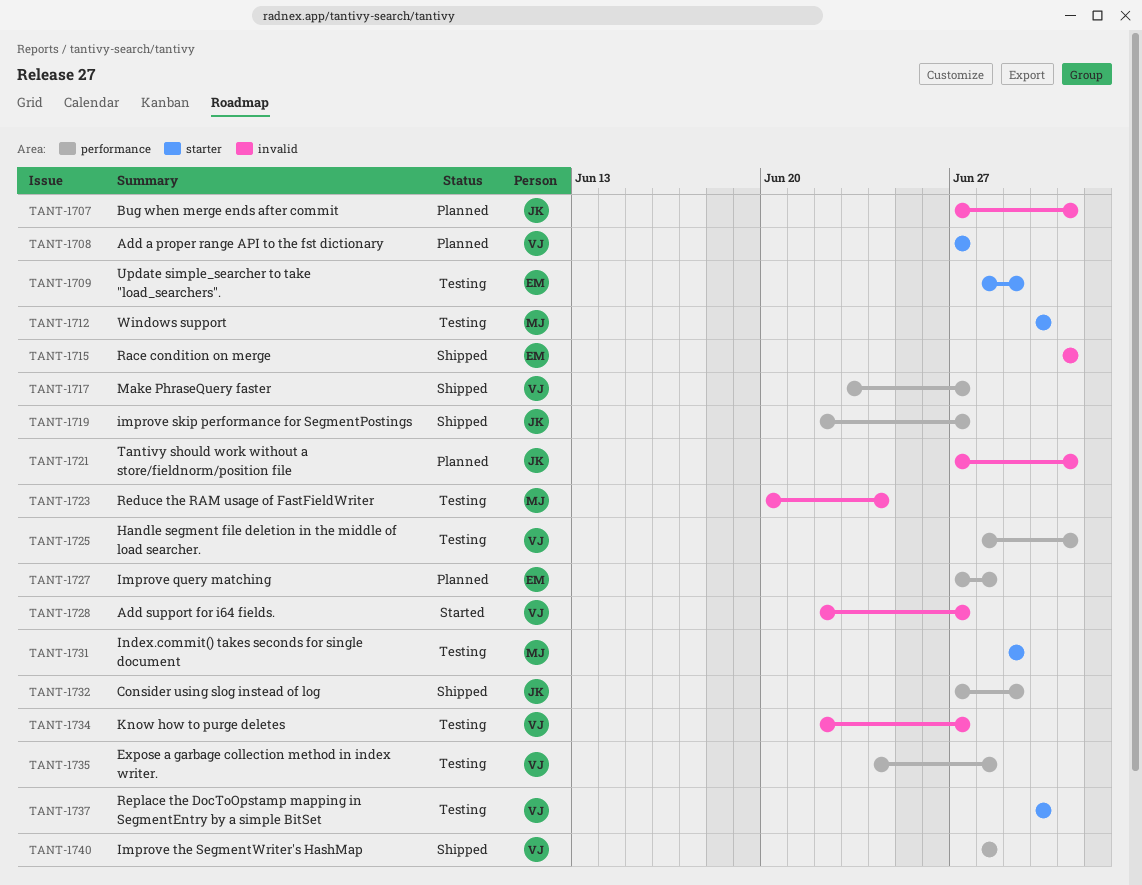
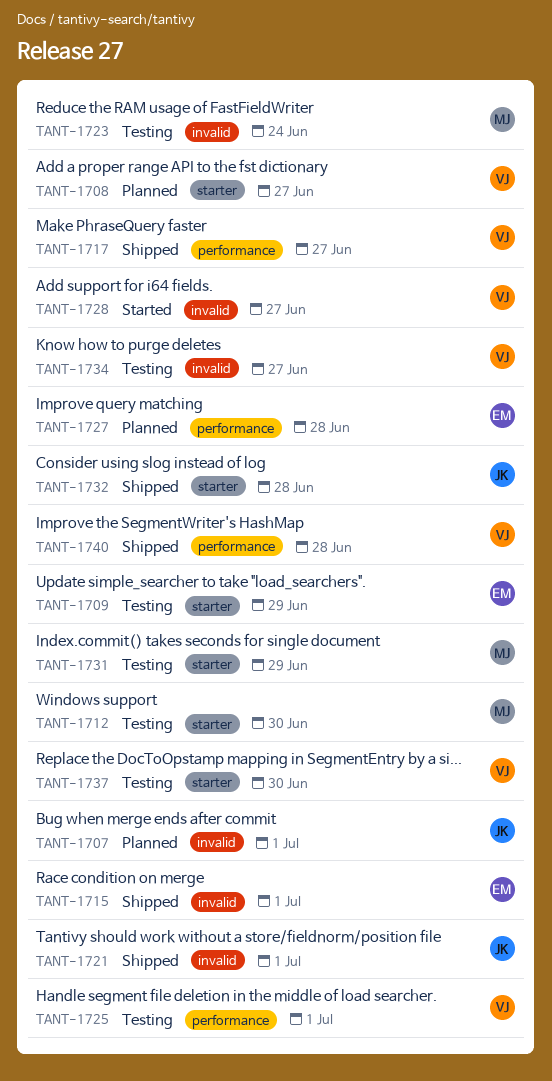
TANT-1719: present -> none
TANT-1721, status: Planned -> Shipped
TANT-1732, label: performance -> starter
TANT-1732, due: Jun 29 -> Jun 28
TANT-1735: present -> none

